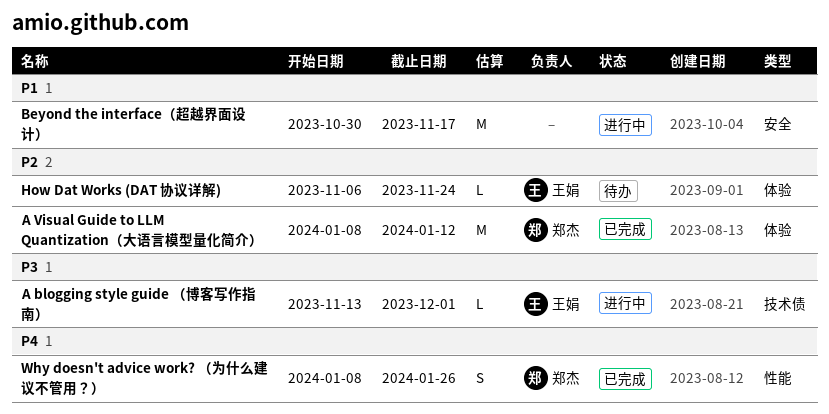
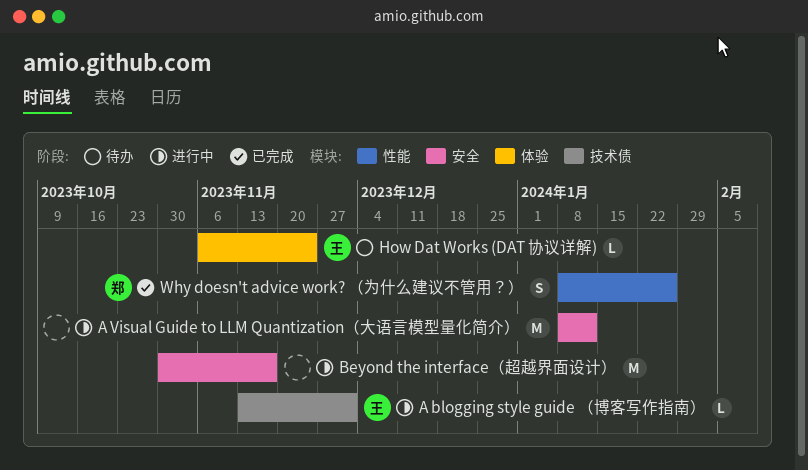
A Visual Guide to LLM Quantization（大语言模型量化简介）, status: 已完成 -> 进行中
A Visual Guide to LLM Quantization（大语言模型量化简介）, owner: 郑杰 -> none
A Visual Guide to LLM Quantization（大语言模型量化简介）, label: 体验 -> 安全

